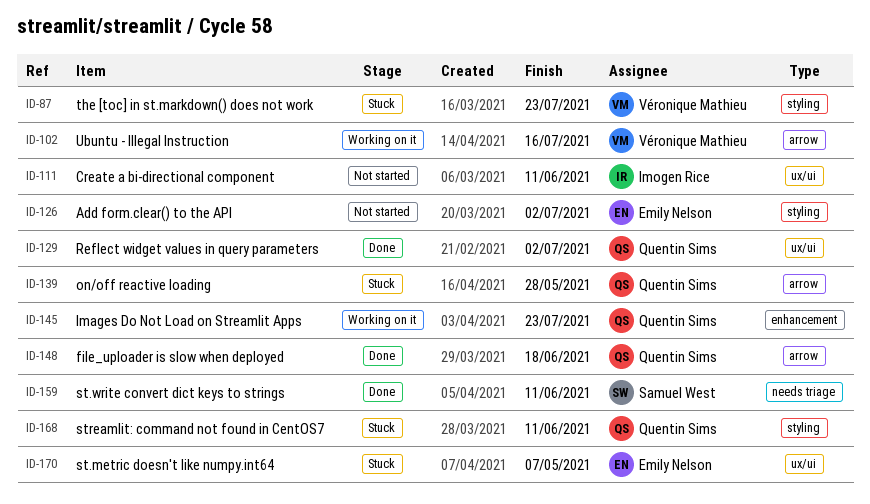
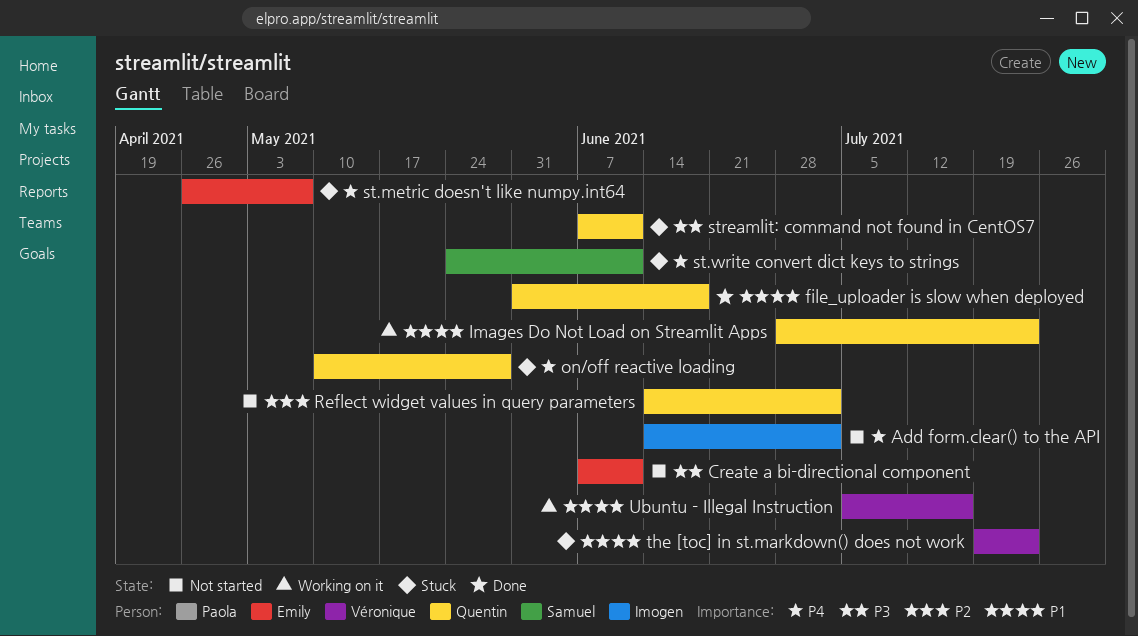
Add form.clear() to the API, owner: Emily Nelson -> Imogen Rice
Create a bi-directional component, owner: Imogen Rice -> Emily Nelson
Reflect widget values in query parameters, status: Done -> Not started
st.write convert dict keys to strings, status: Done -> Stuck

